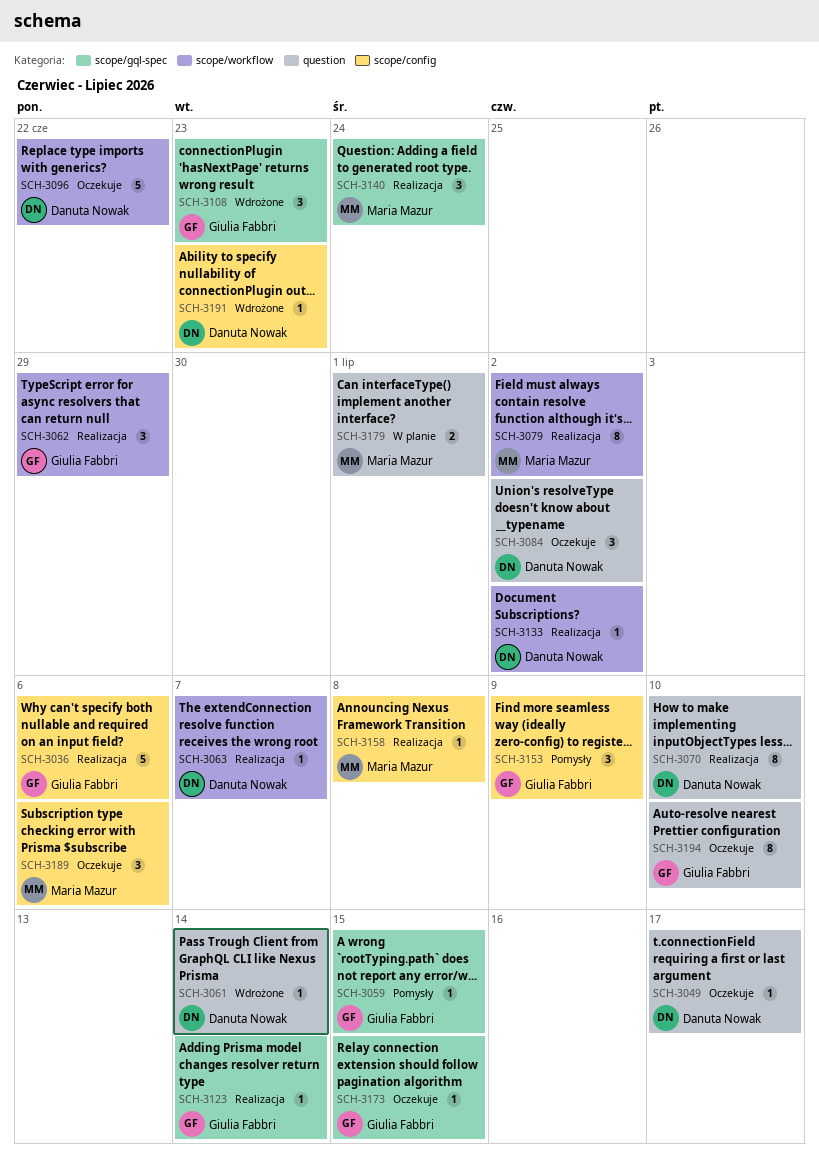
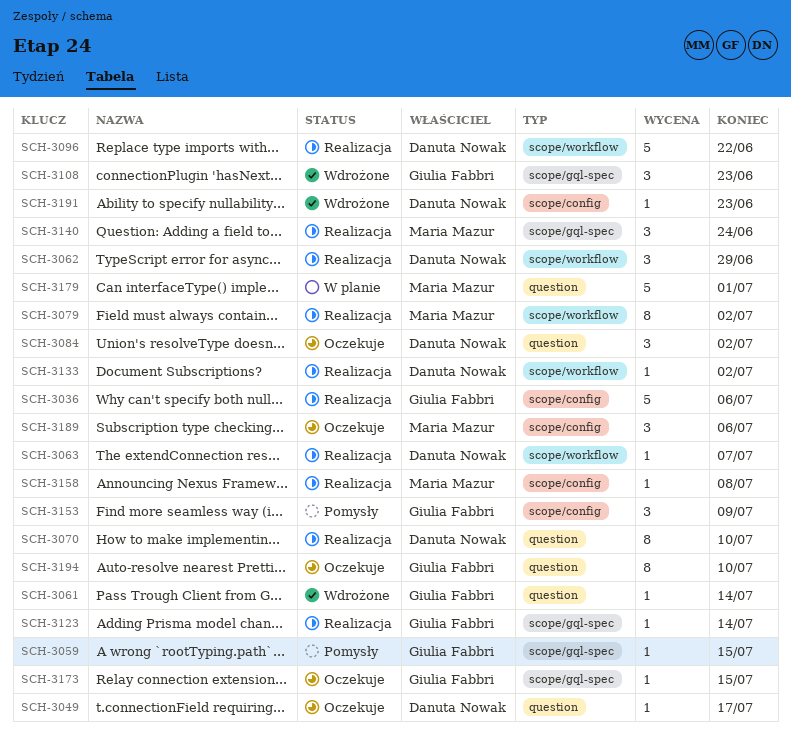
SCH-3061, owner: Danuta Nowak -> Giulia Fabbri
SCH-3062, owner: Giulia Fabbri -> Danuta Nowak
SCH-3096, status: Oczekuje -> Realizacja
SCH-3179, estimate: 2 -> 5

